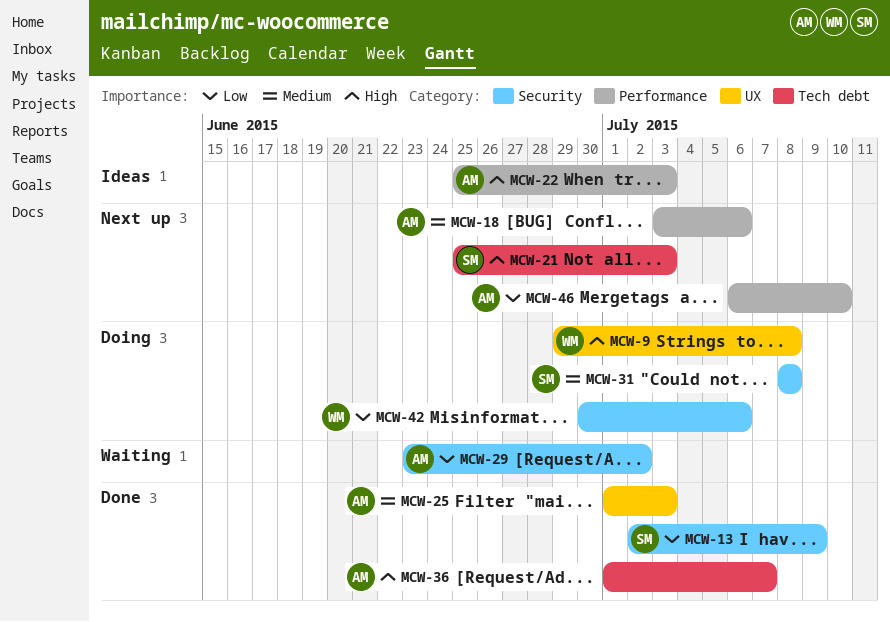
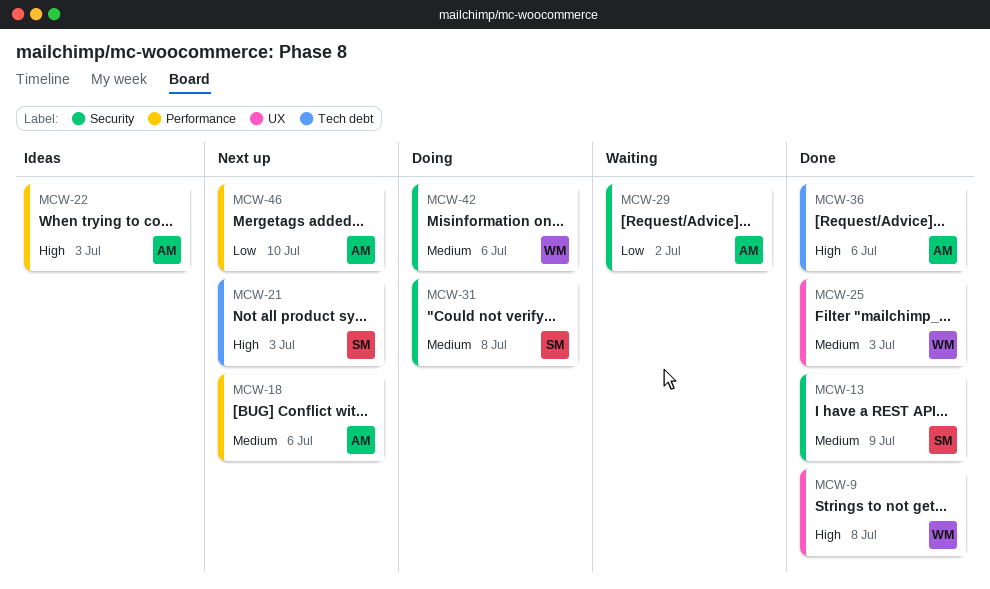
MCW-9, status: Doing -> Done
MCW-13, priority: Low -> Medium
MCW-25, owner: AM -> WM
MCW-36, due: Jul 7 -> Jul 6
MCW-42, priority: Low -> Medium

